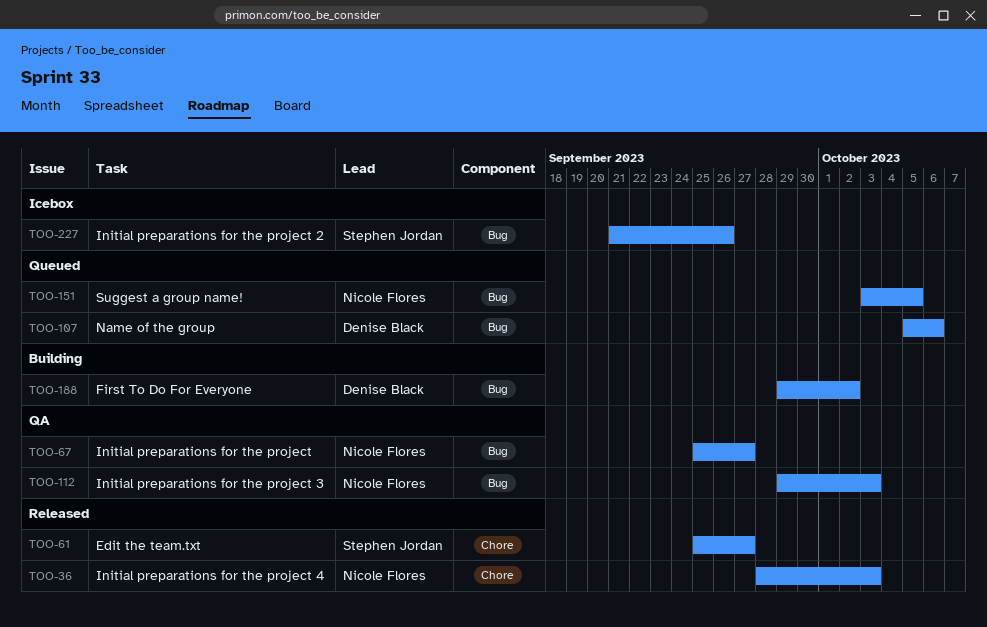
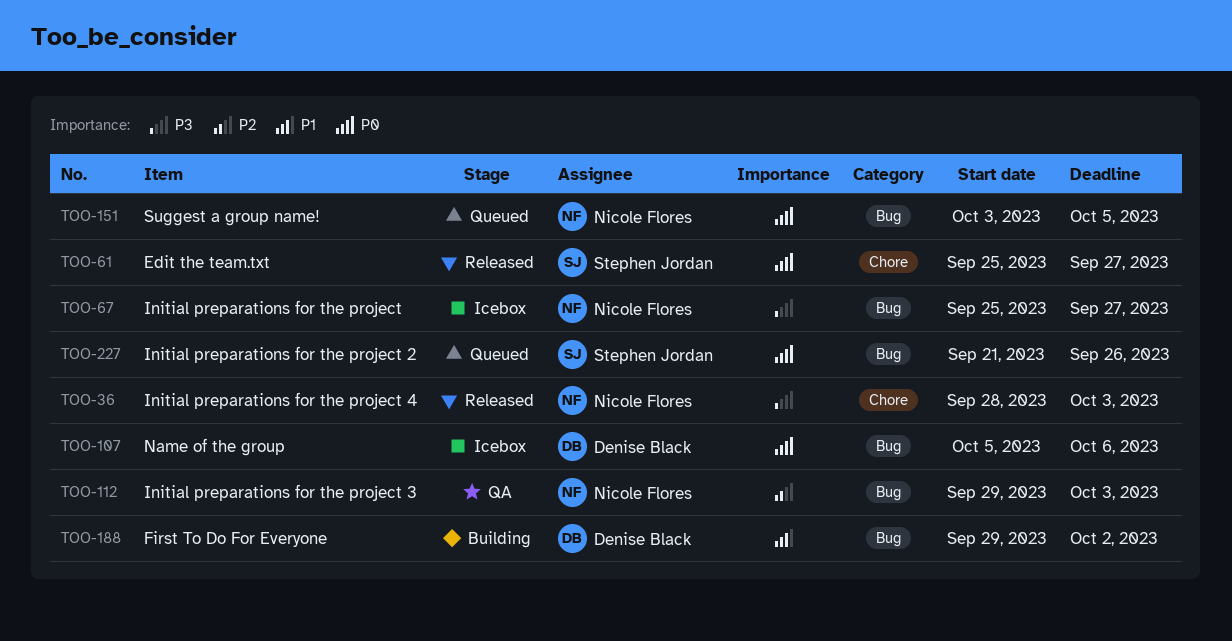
TOO-67, status: QA -> Icebox
TOO-107, status: Queued -> Icebox
TOO-227, status: Icebox -> Queued

